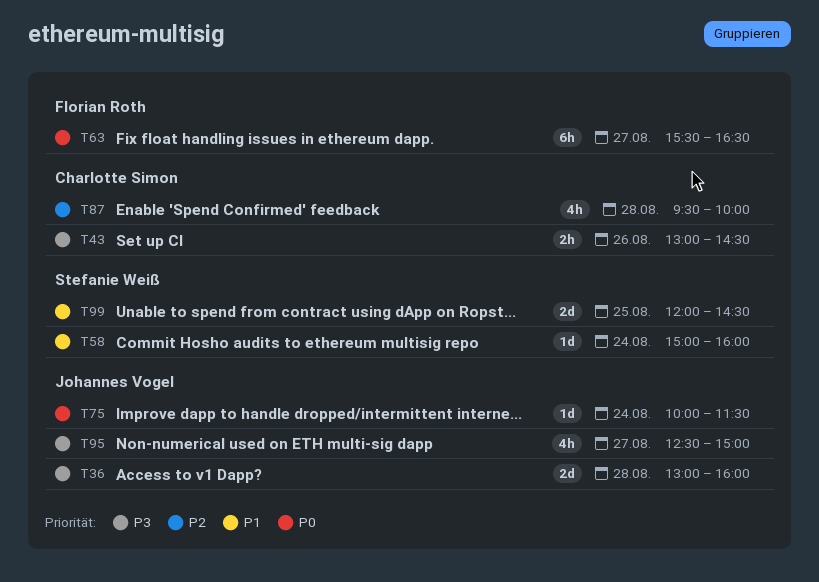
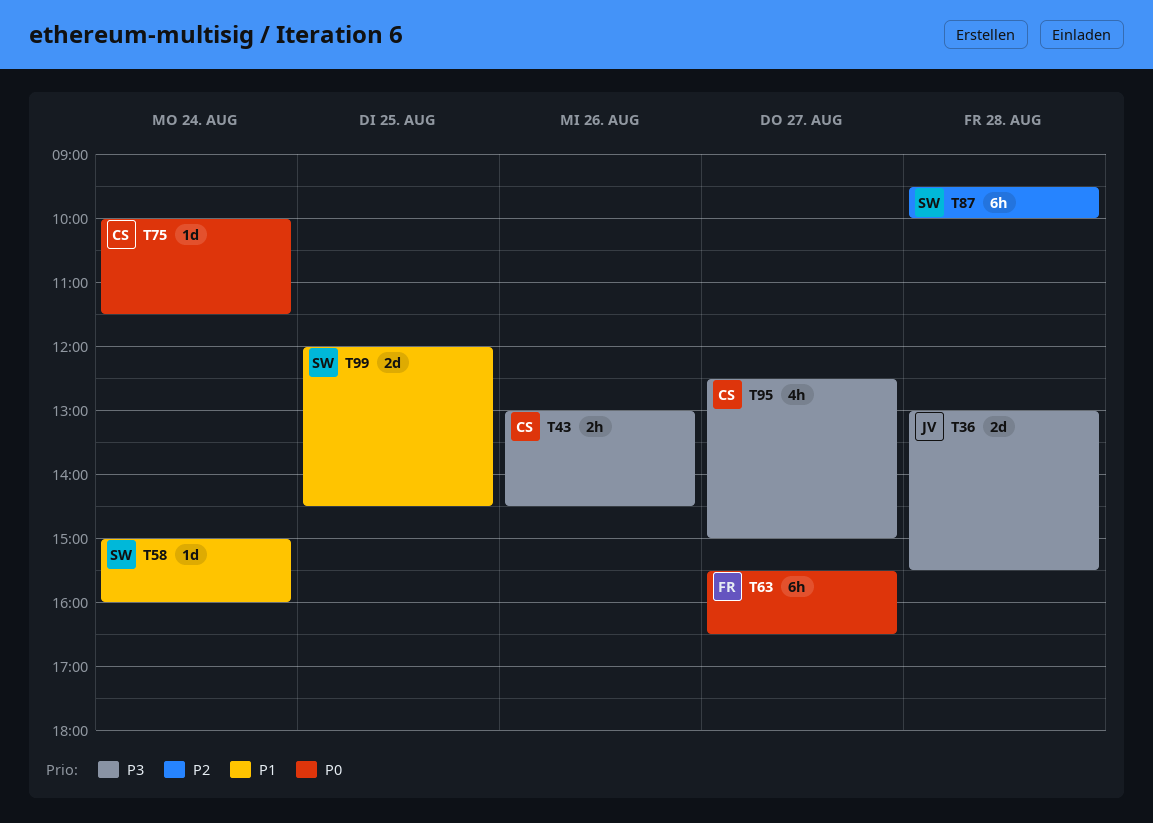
T36, ends: 16:00 -> 15:30
T75, owner: Johannes Vogel -> Charlotte Simon
T87, owner: Charlotte Simon -> Stefanie Weiß
T87, estimate: 4h -> 6h
T95, owner: Johannes Vogel -> Charlotte Simon

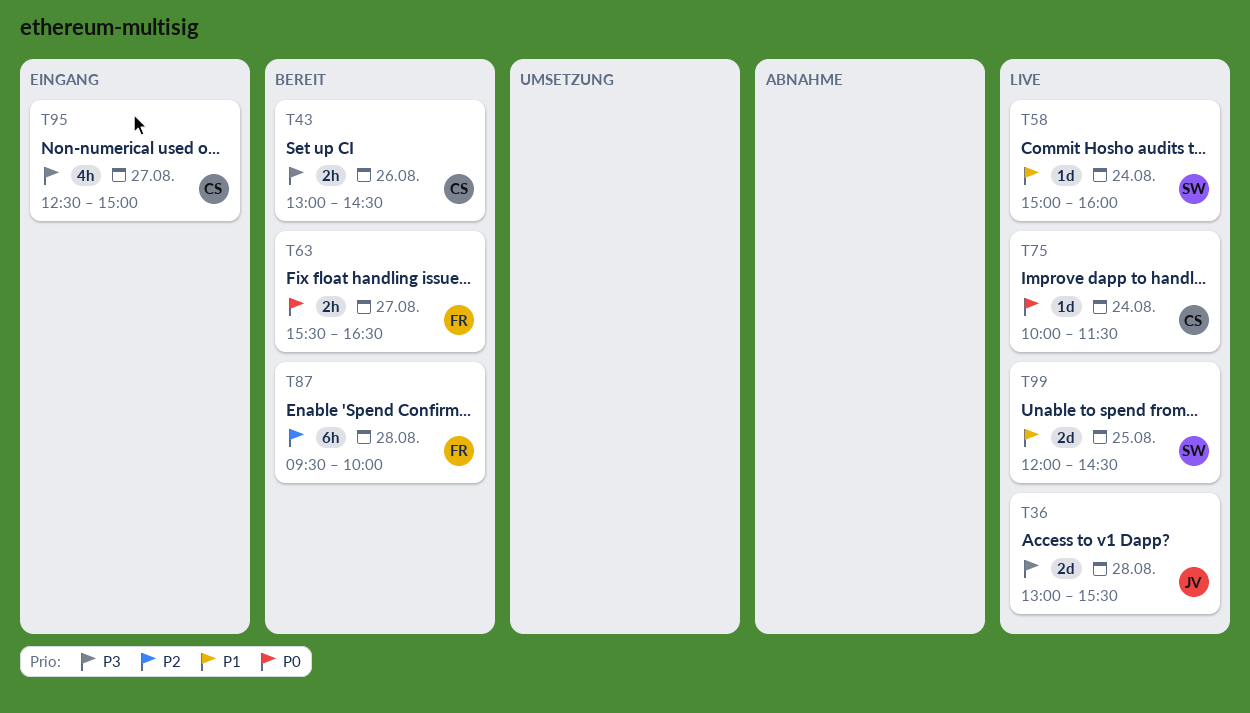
T63, estimate: 6h -> 2h
T87, owner: SW -> FR

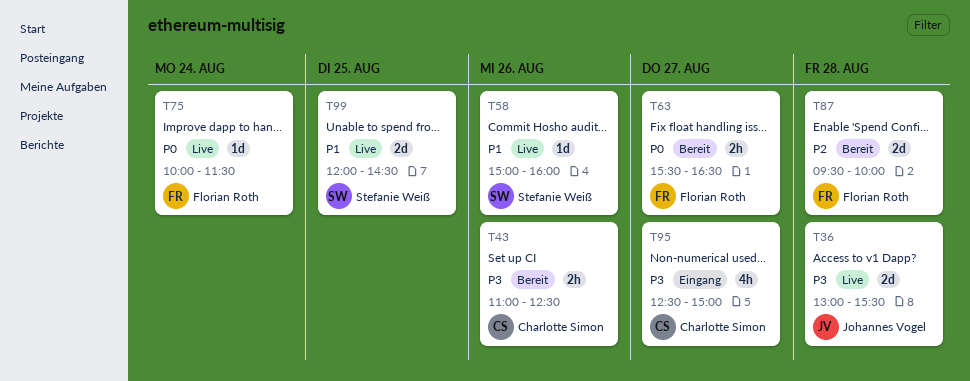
T43, begins: 13:00 -> 11:00
T43, ends: 14:30 -> 12:30
T58, day: Aug 24 -> Aug 26
T75, owner: Charlotte Simon -> Florian Roth
T87, estimate: 6h -> 2d

